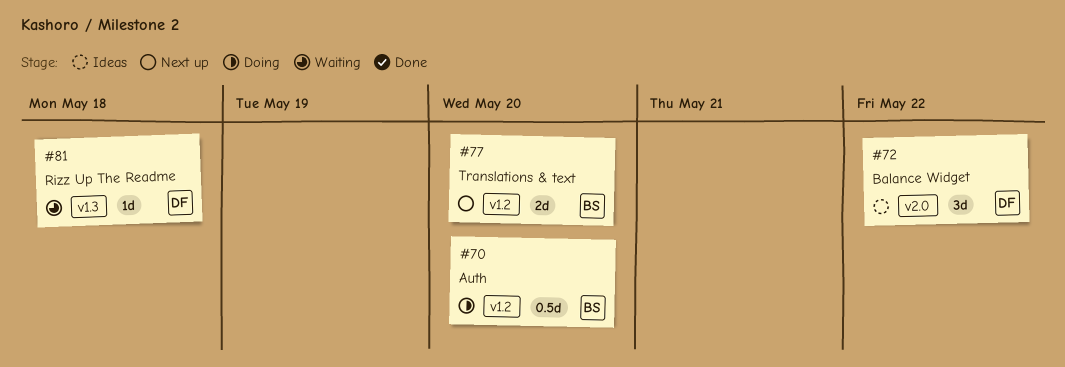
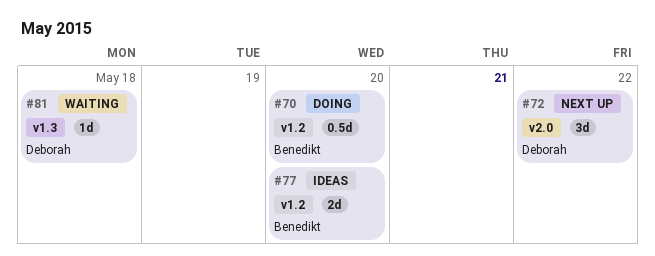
#72, status: Ideas -> Next up
#77, status: Next up -> Ideas

